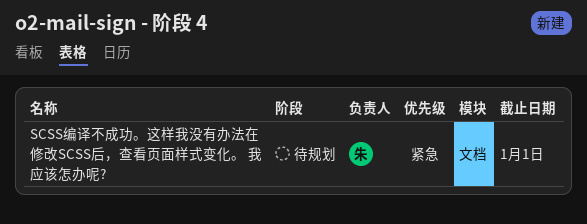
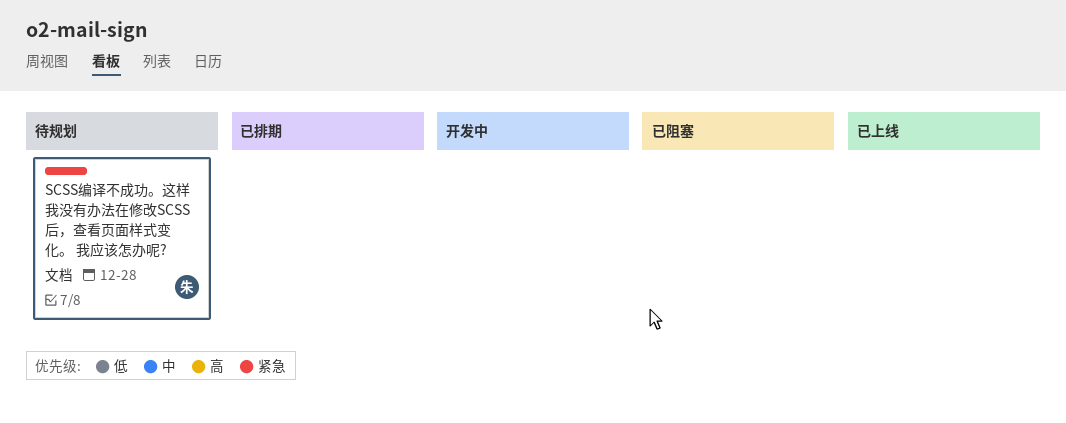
SCSS编译不成功。这样我没有办法在修改SCSS后，查看页面样式变化。 我应该怎办呢?, due: Jan 1 -> Dec 28

